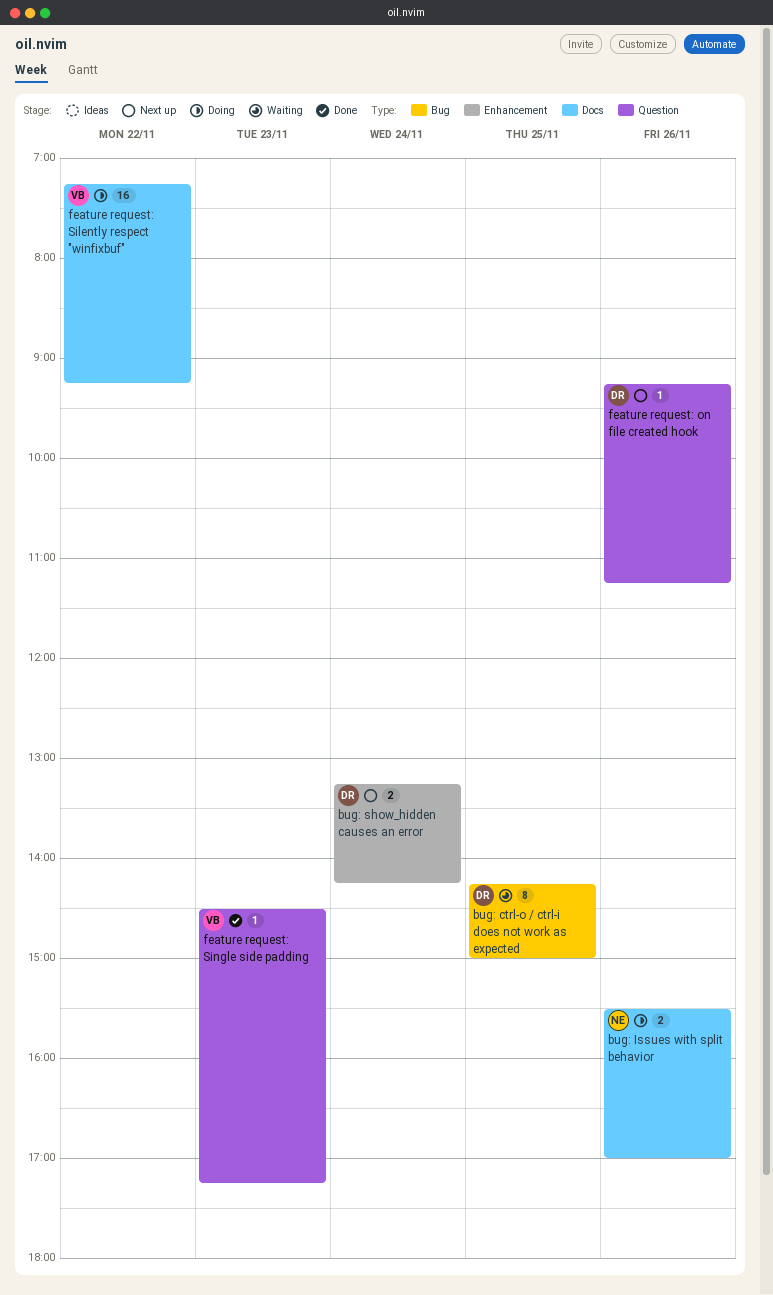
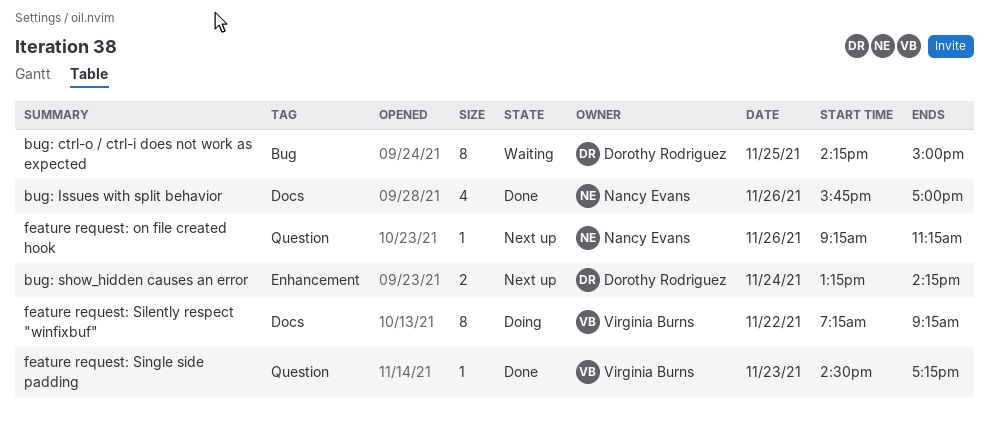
bug: Issues with split behavior, status: Doing -> Done
bug: Issues with split behavior, estimate: 2 -> 4
bug: Issues with split behavior, begins: 15:30 -> 15:45
feature request: on file created hook, owner: Dorothy Rodriguez -> Nancy Evans
feature request: Silently respect "winfixbuf", estimate: 16 -> 8

